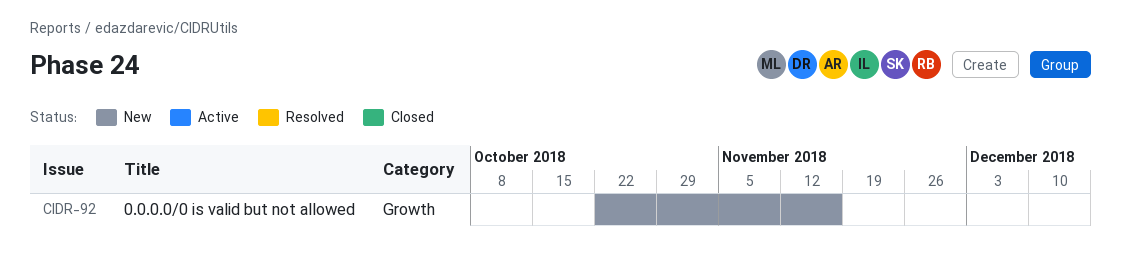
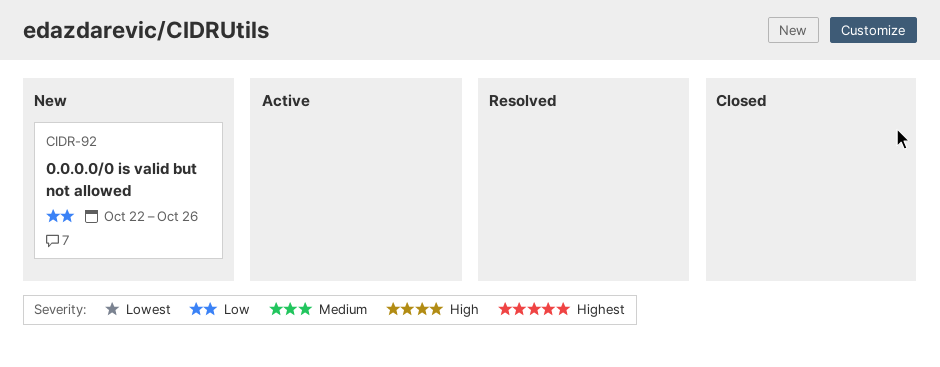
CIDR-92, due: Nov 16 -> Oct 26

